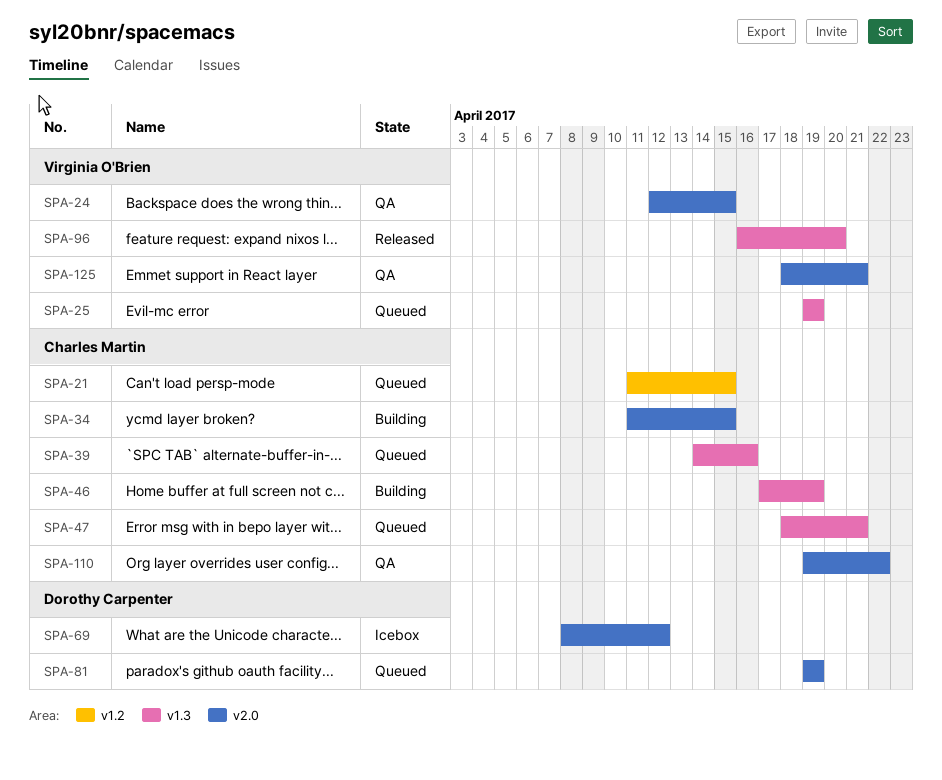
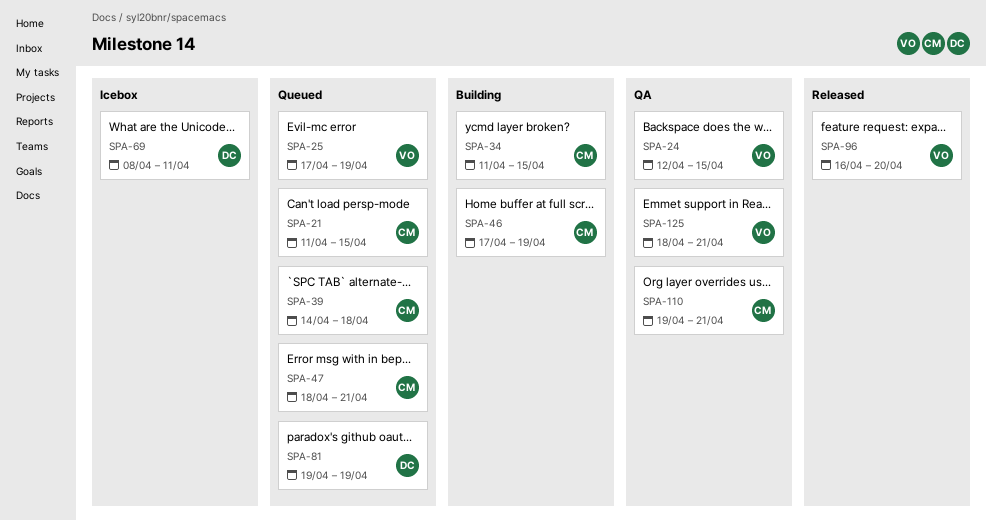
SPA-25, start: Apr 19 -> Apr 17
SPA-39, due: Apr 16 -> Apr 18
SPA-69, due: Apr 12 -> Apr 11
SPA-110, due: Apr 22 -> Apr 21

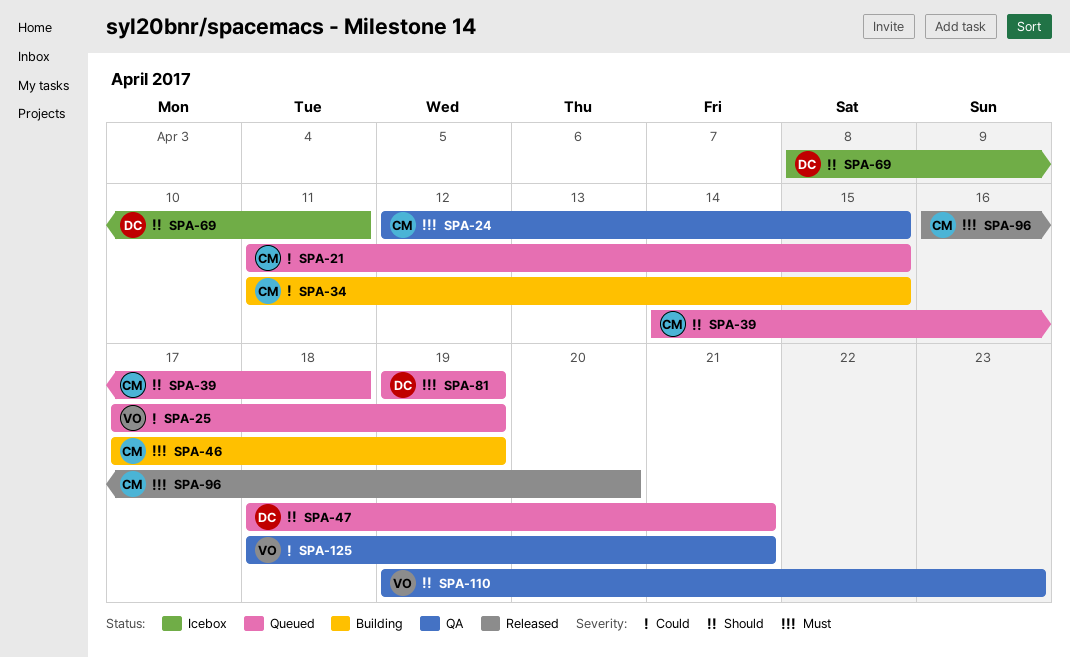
SPA-24, owner: VO -> CM
SPA-47, owner: CM -> DC
SPA-96, owner: VO -> CM
SPA-110, owner: CM -> VO
SPA-110, due: Apr 21 -> Apr 23

